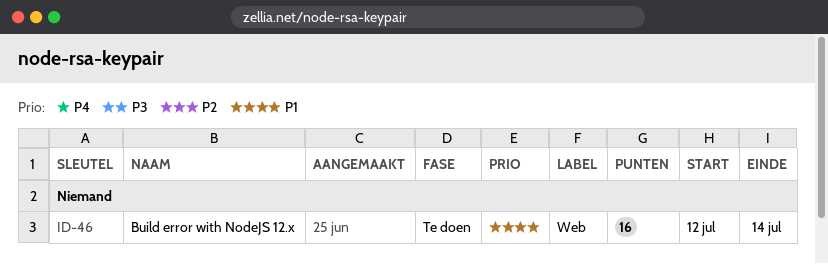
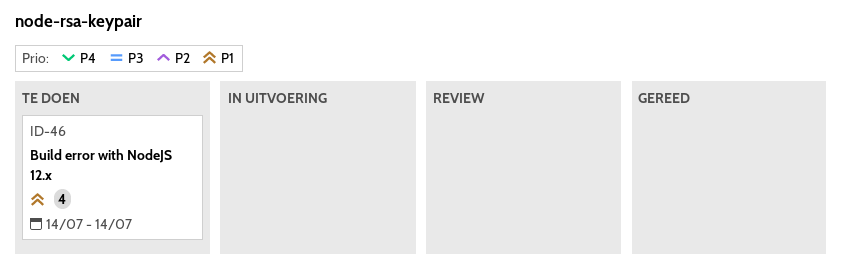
ID-46, estimate: 16 -> 4
ID-46, start: Jul 12 -> Jul 14

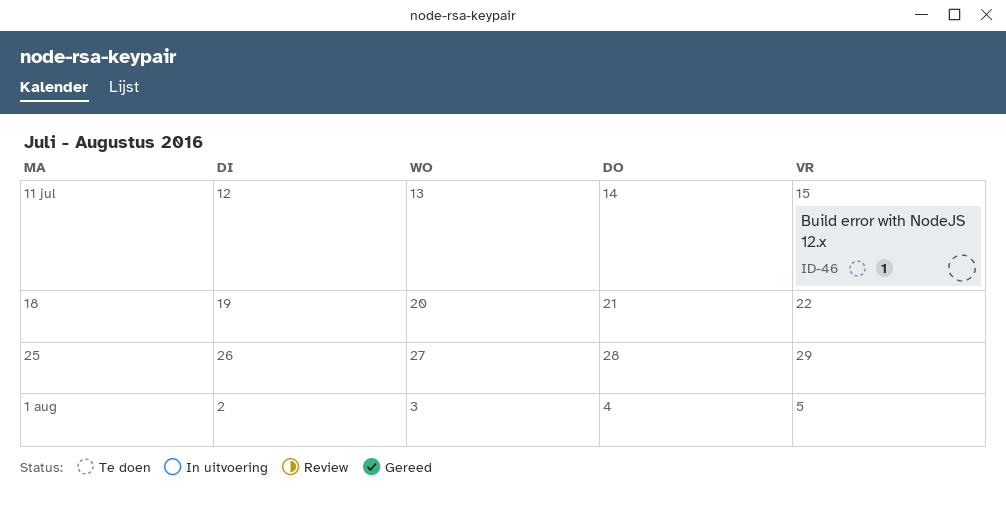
ID-46, estimate: 4 -> 1
ID-46, due: Jul 14 -> Jul 15

